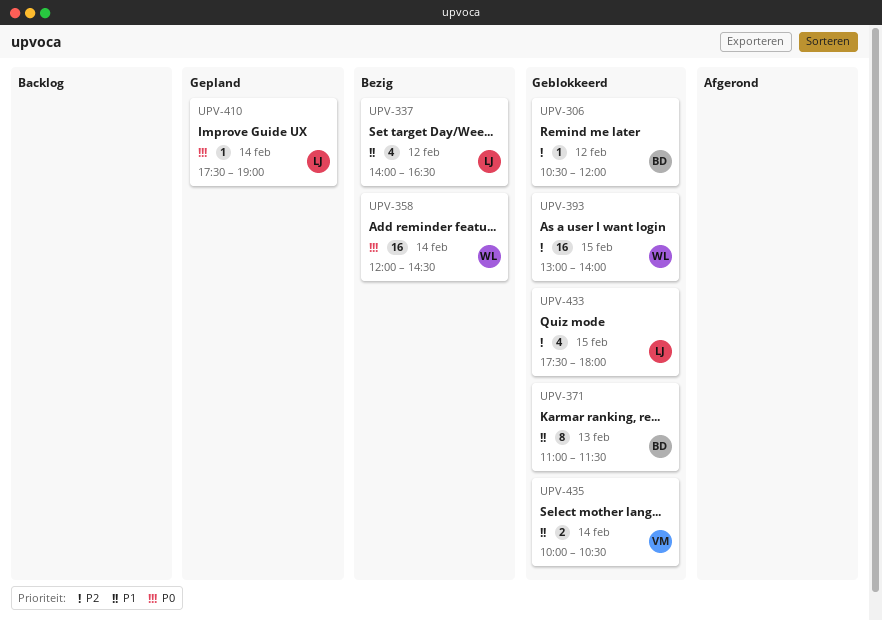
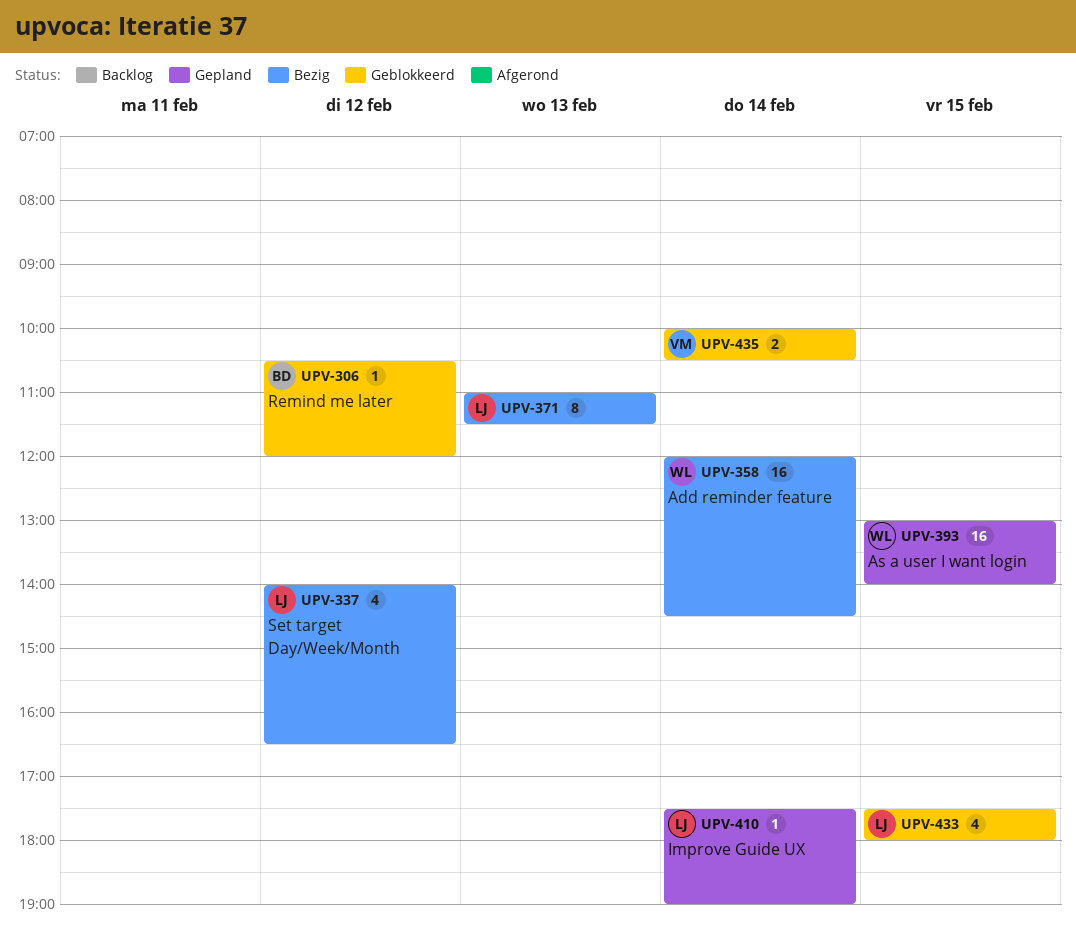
UPV-371, status: Geblokkeerd -> Bezig
UPV-371, owner: BD -> LJ
UPV-393, status: Geblokkeerd -> Gepland

